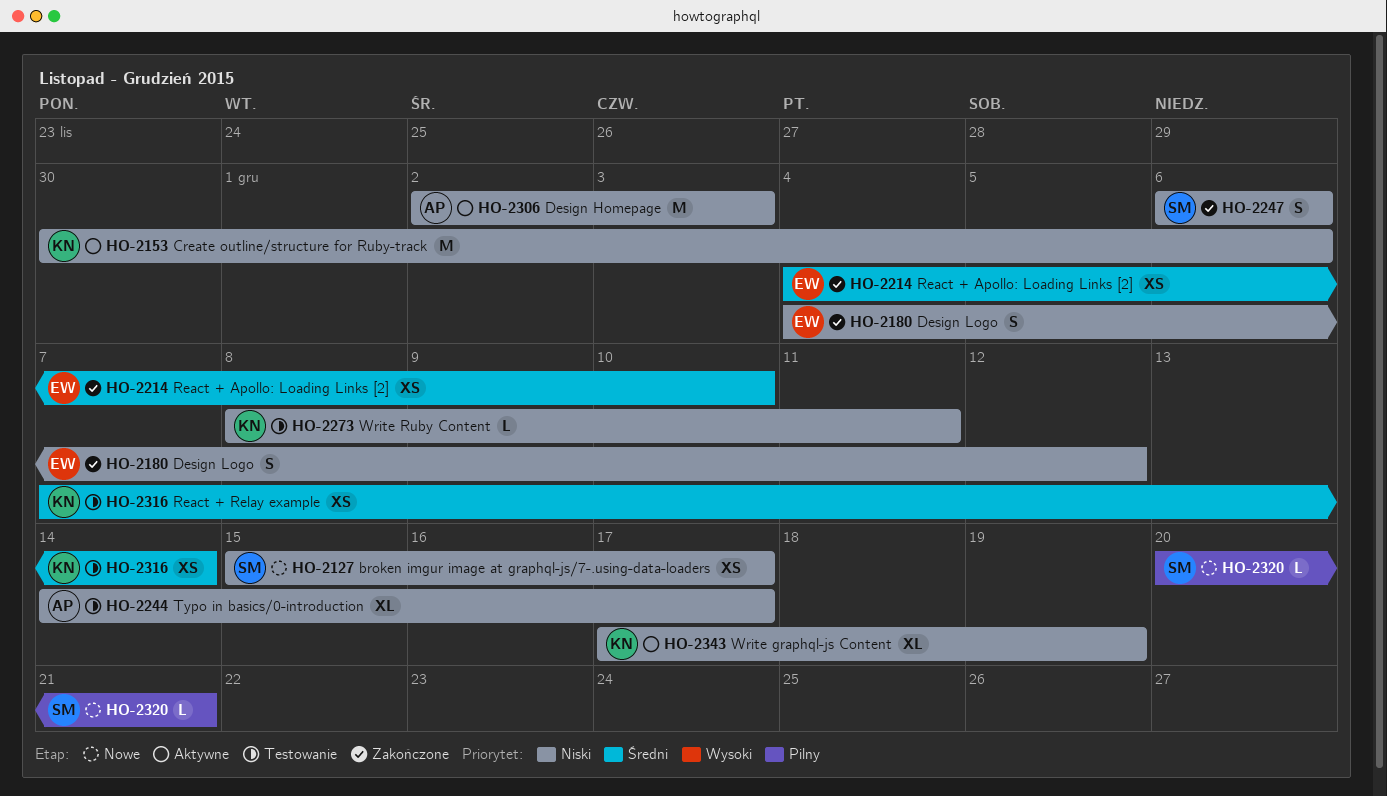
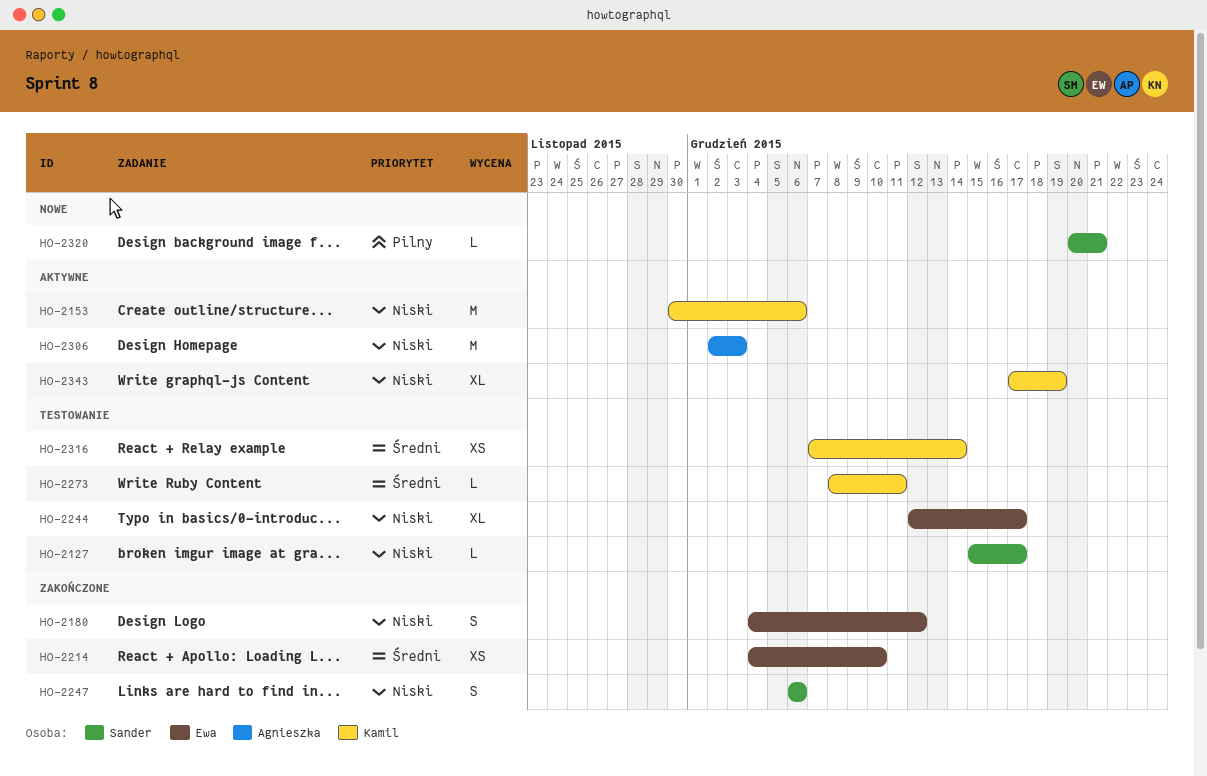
HO-2127, status: Nowe -> Testowanie
HO-2127, estimate: XS -> L
HO-2244, owner: Agnieszka -> Ewa
HO-2244, start: Dec 14 -> Dec 12
HO-2273, priority: Niski -> Średni

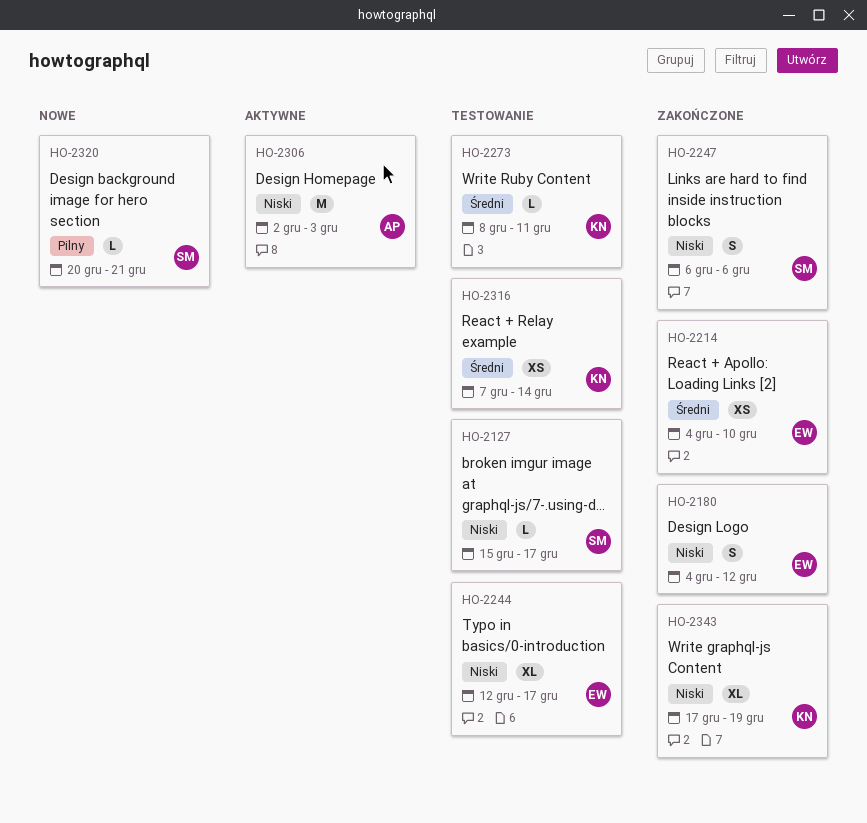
HO-2153: present -> none
HO-2343, status: Aktywne -> Zakończone

